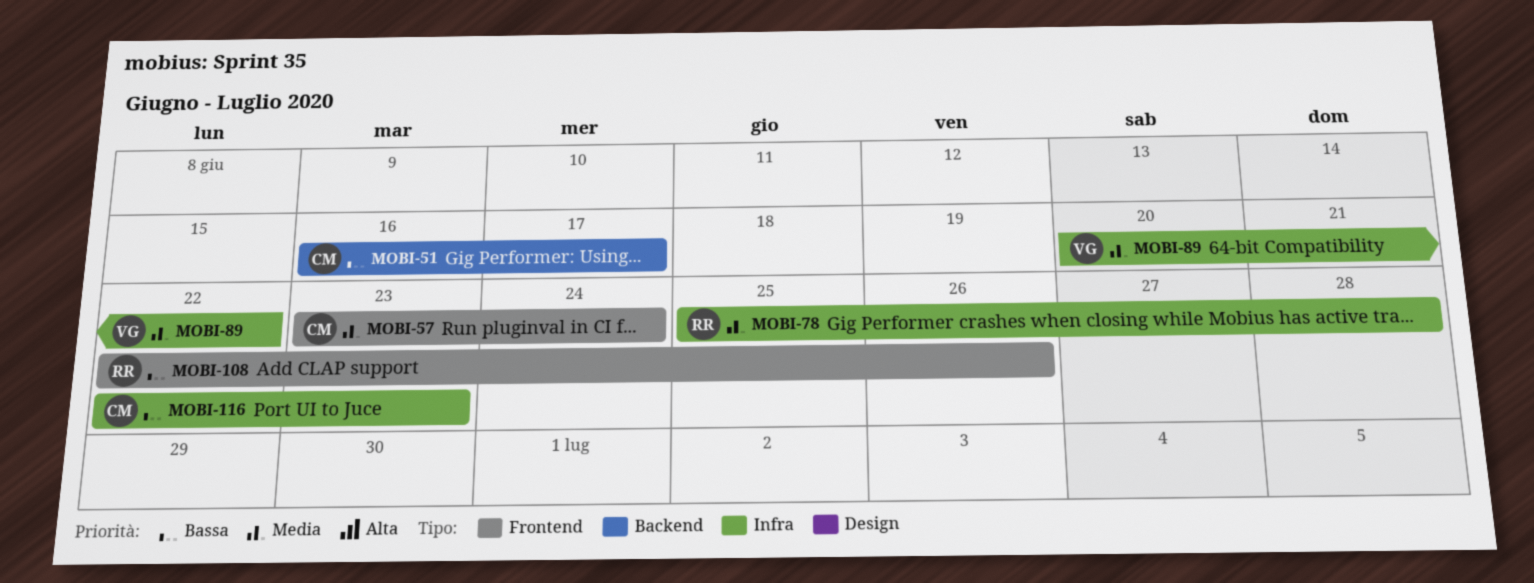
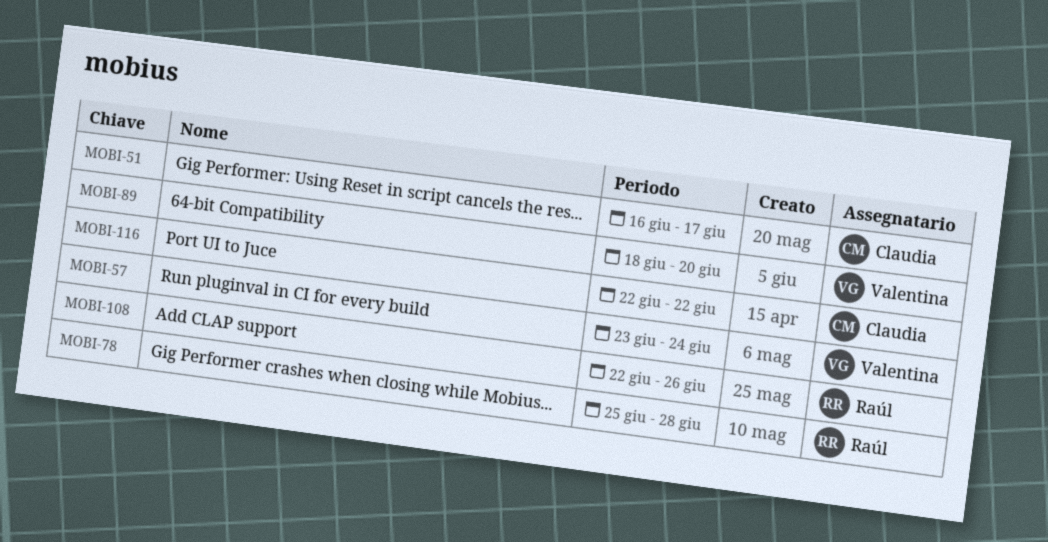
MOBI-57, owner: Claudia -> Valentina
MOBI-89, start: Jun 20 -> Jun 18
MOBI-89, due: Jun 22 -> Jun 20
MOBI-116, due: Jun 23 -> Jun 22

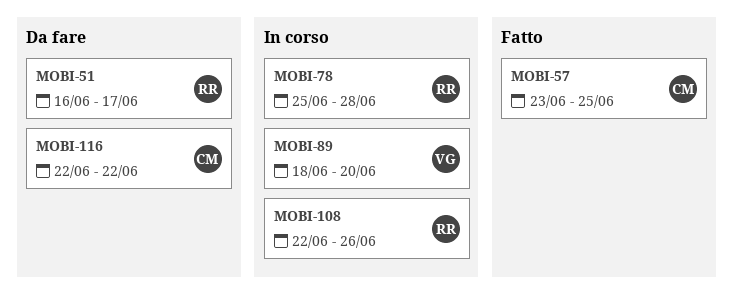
MOBI-51, owner: Claudia -> Raúl
MOBI-57, owner: Valentina -> Claudia
MOBI-57, due: Jun 24 -> Jun 25

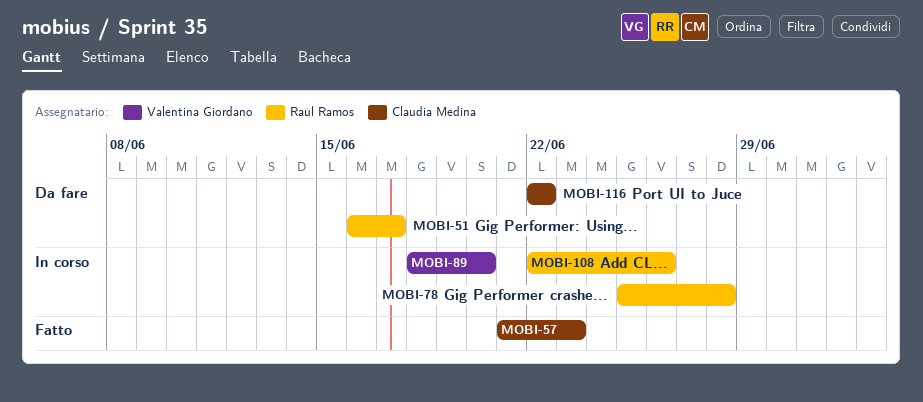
MOBI-57, start: Jun 23 -> Jun 21
MOBI-57, due: Jun 25 -> Jun 23

